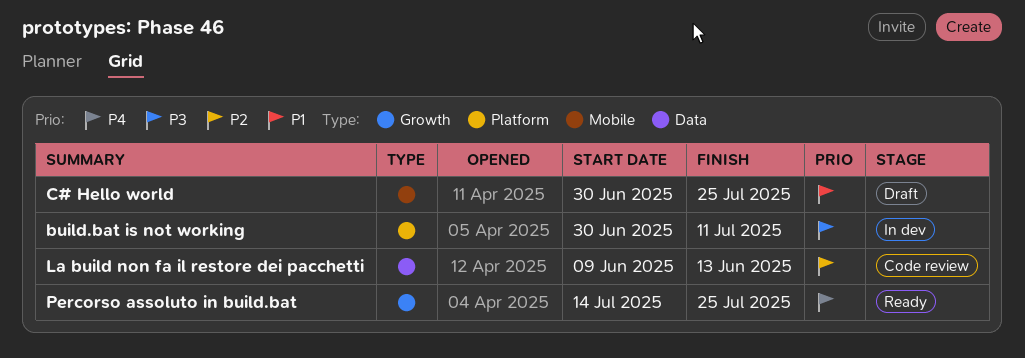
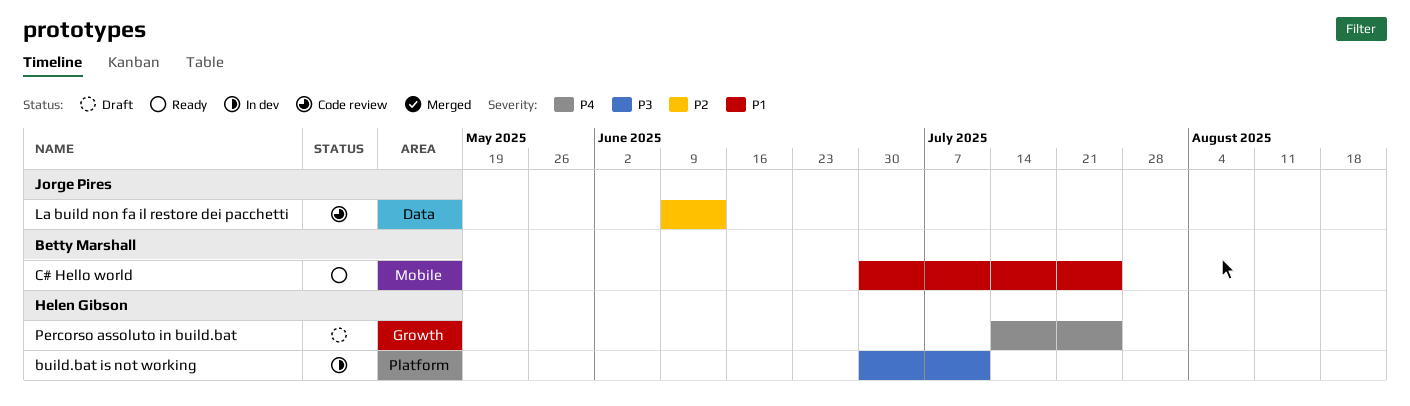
C# Hello world, status: Draft -> Ready
Percorso assoluto in build.bat, status: Ready -> Draft

